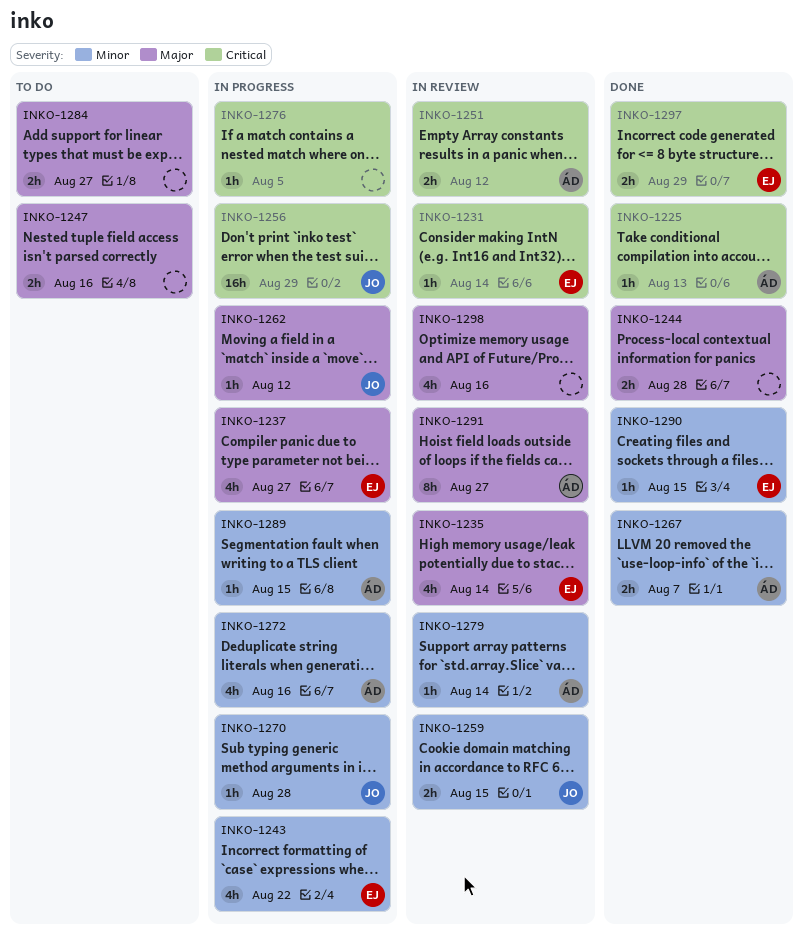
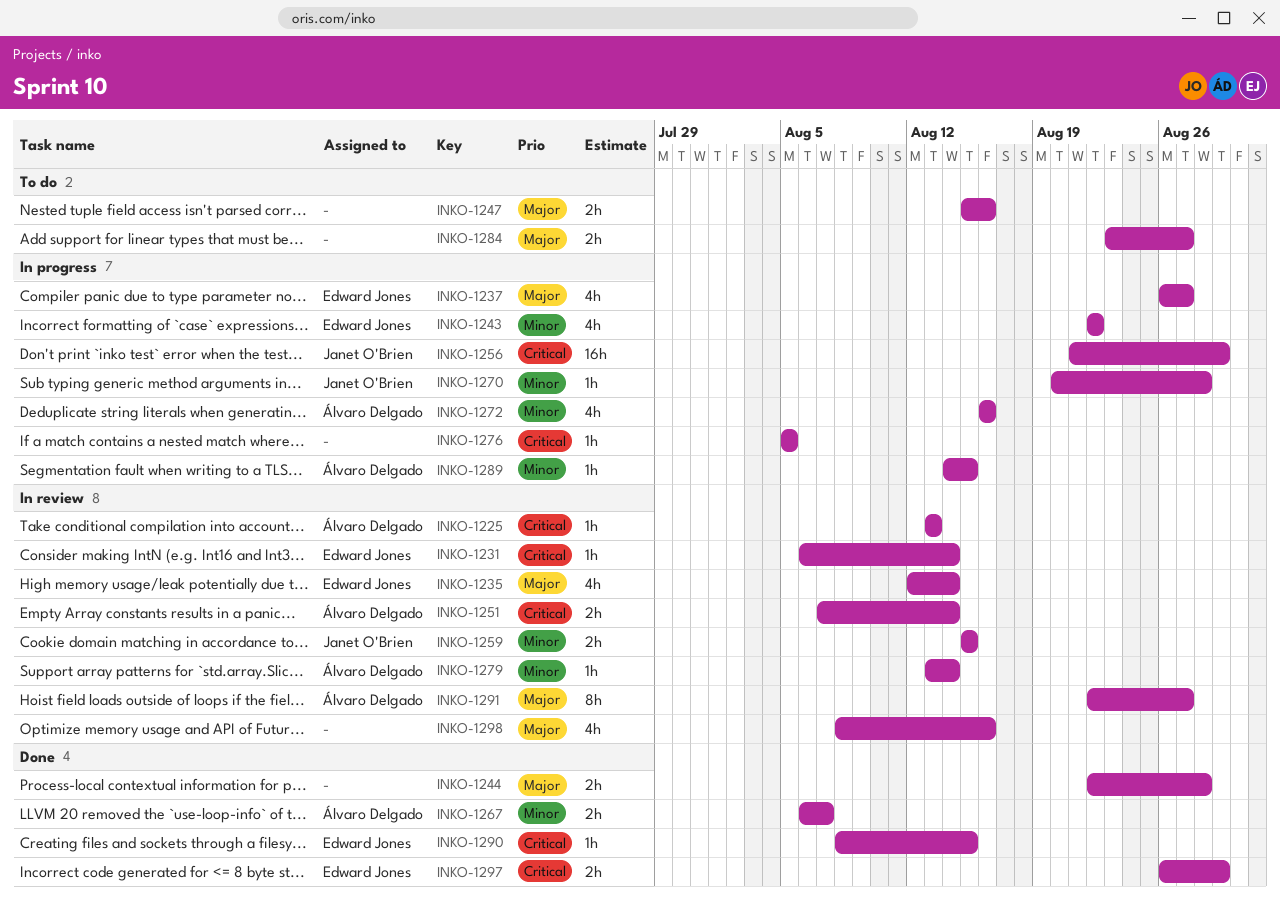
INKO-1225, status: Done -> In review
INKO-1251, due: Aug 12 -> Aug 14
INKO-1262: present -> none
INKO-1290, priority: Minor -> Critical

